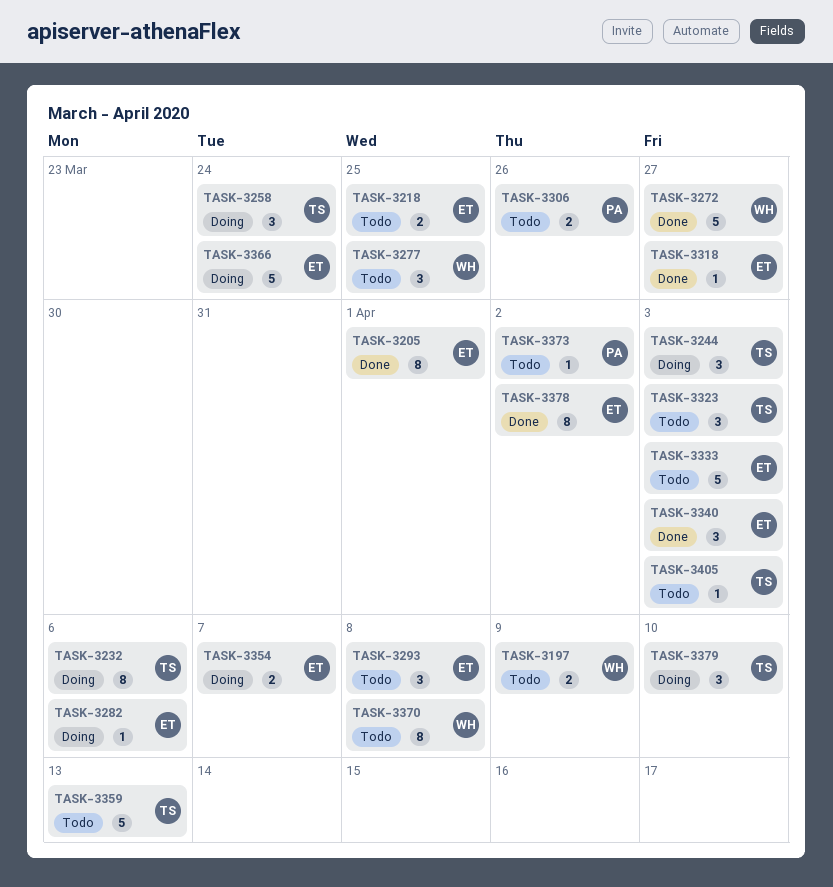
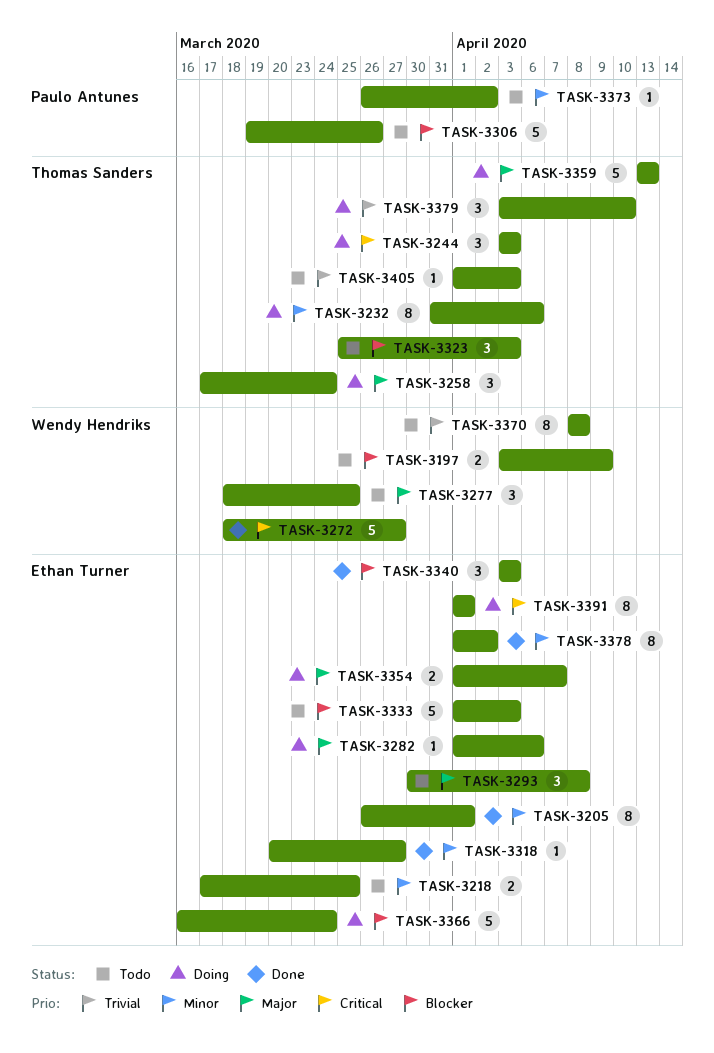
TASK-3306, estimate: 2 -> 5
TASK-3359, status: Todo -> Doing
TASK-3391: none -> present

